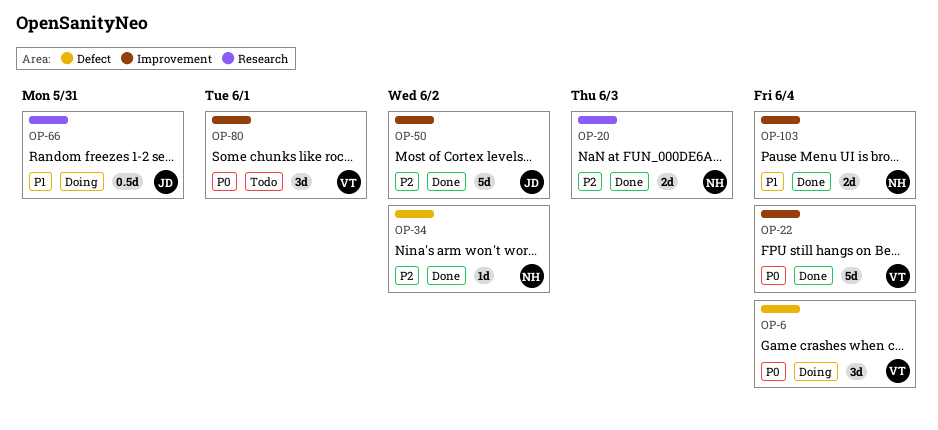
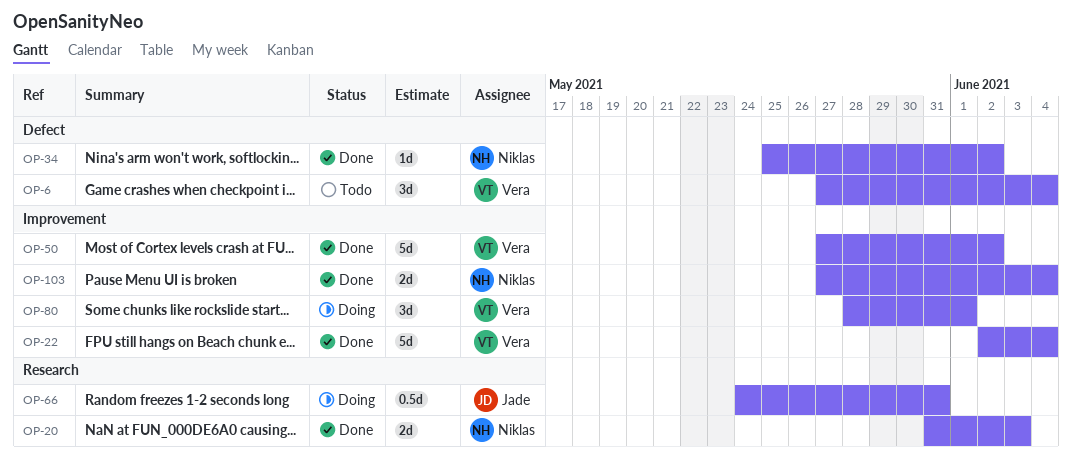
OP-6, status: Doing -> Todo
OP-50, owner: Jade -> Vera
OP-80, status: Todo -> Doing

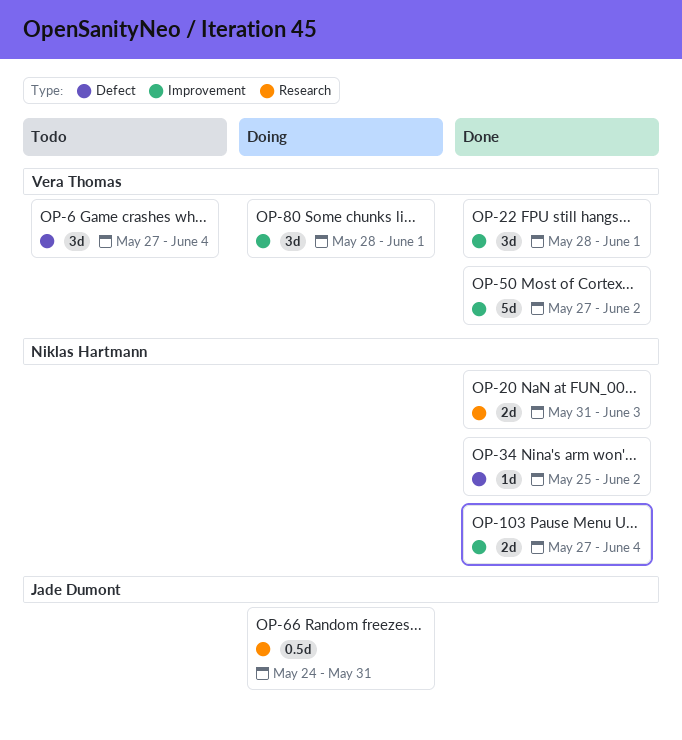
OP-22, estimate: 5d -> 3d
OP-22, start: Jun 2 -> May 28
OP-22, due: Jun 4 -> Jun 1

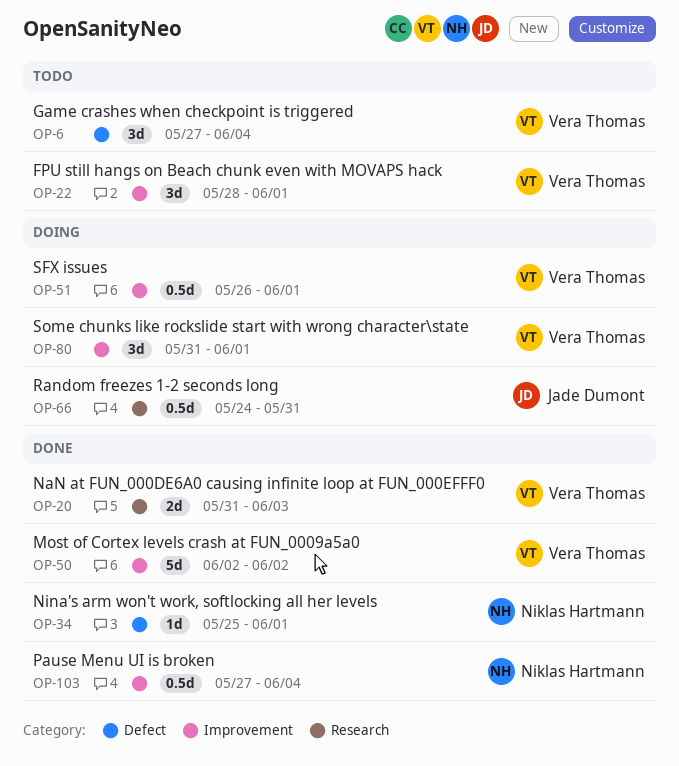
OP-20, owner: Niklas Hartmann -> Vera Thomas
OP-22, status: Done -> Todo
OP-34, due: Jun 2 -> Jun 1
OP-50, start: May 27 -> Jun 2
OP-51: none -> present
OP-80, start: May 28 -> May 31
OP-103, estimate: 2d -> 0.5d

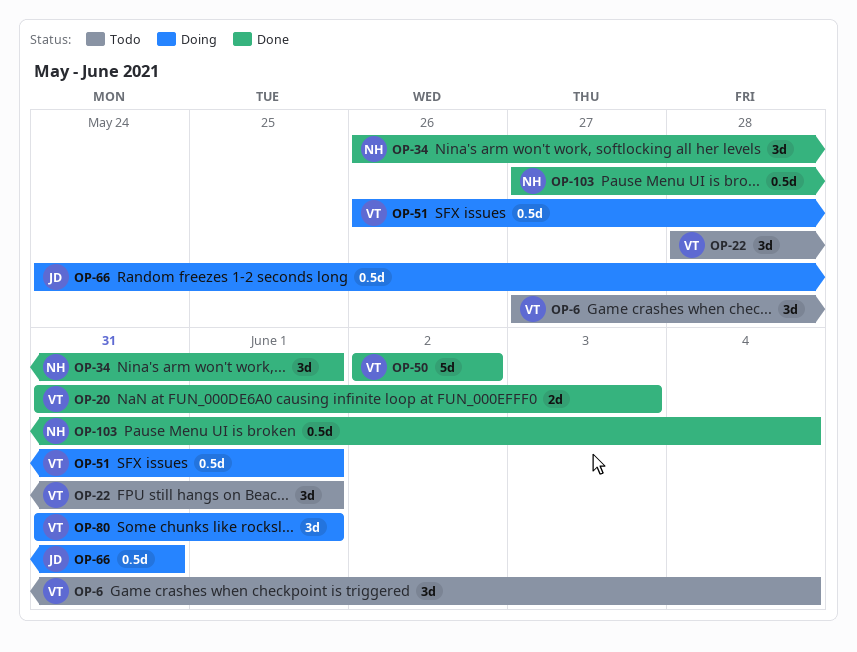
OP-34, estimate: 1d -> 3d
OP-34, start: May 25 -> May 26

